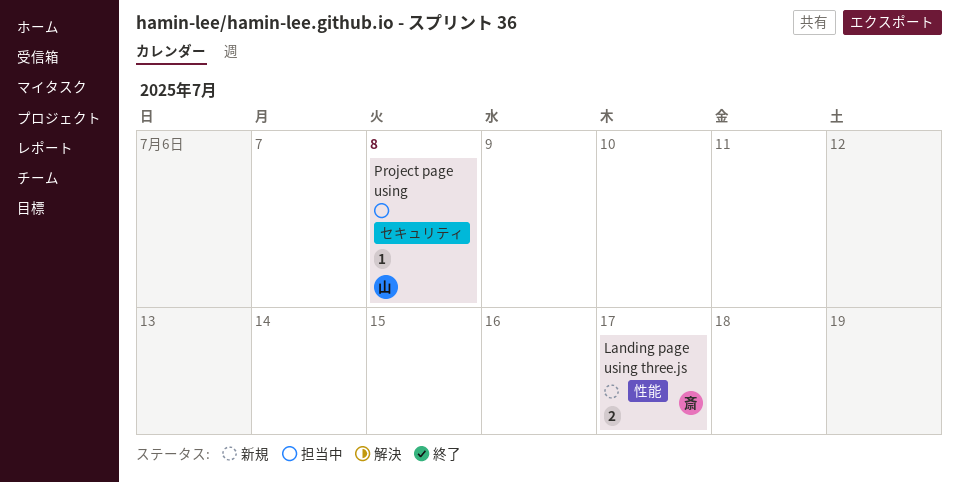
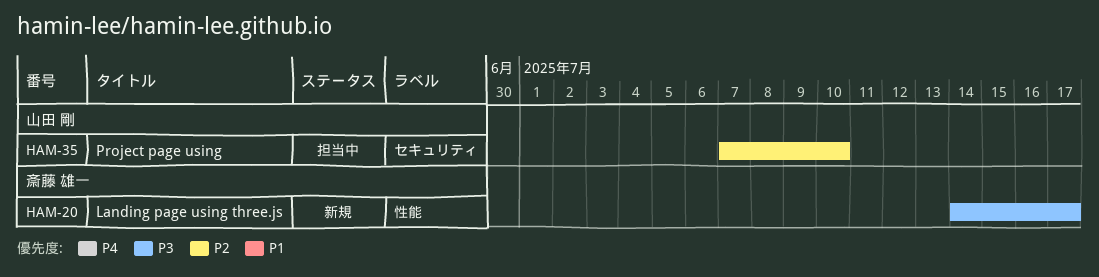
Project page using, due: Jul 8 -> Jul 10

